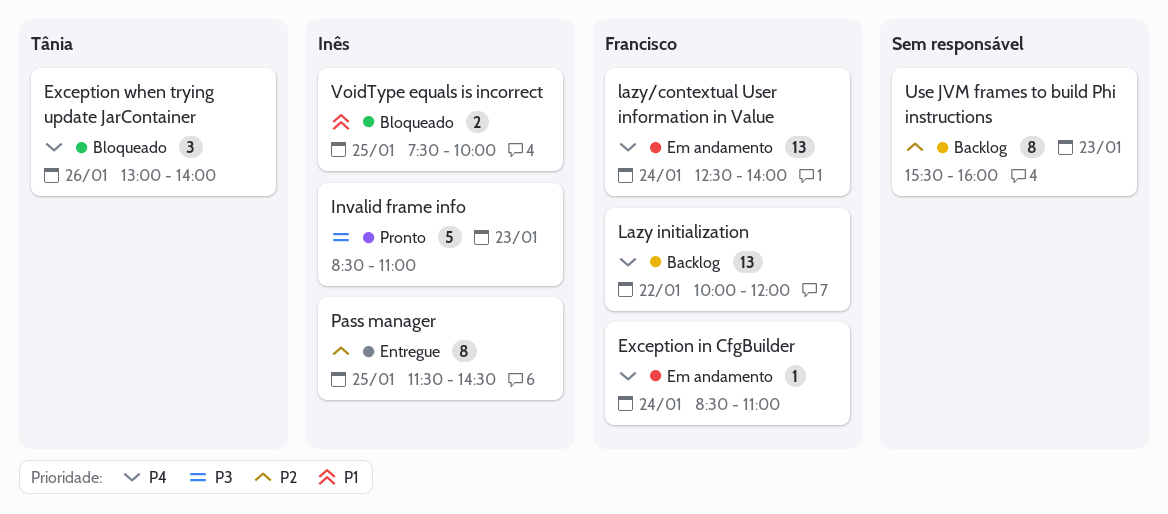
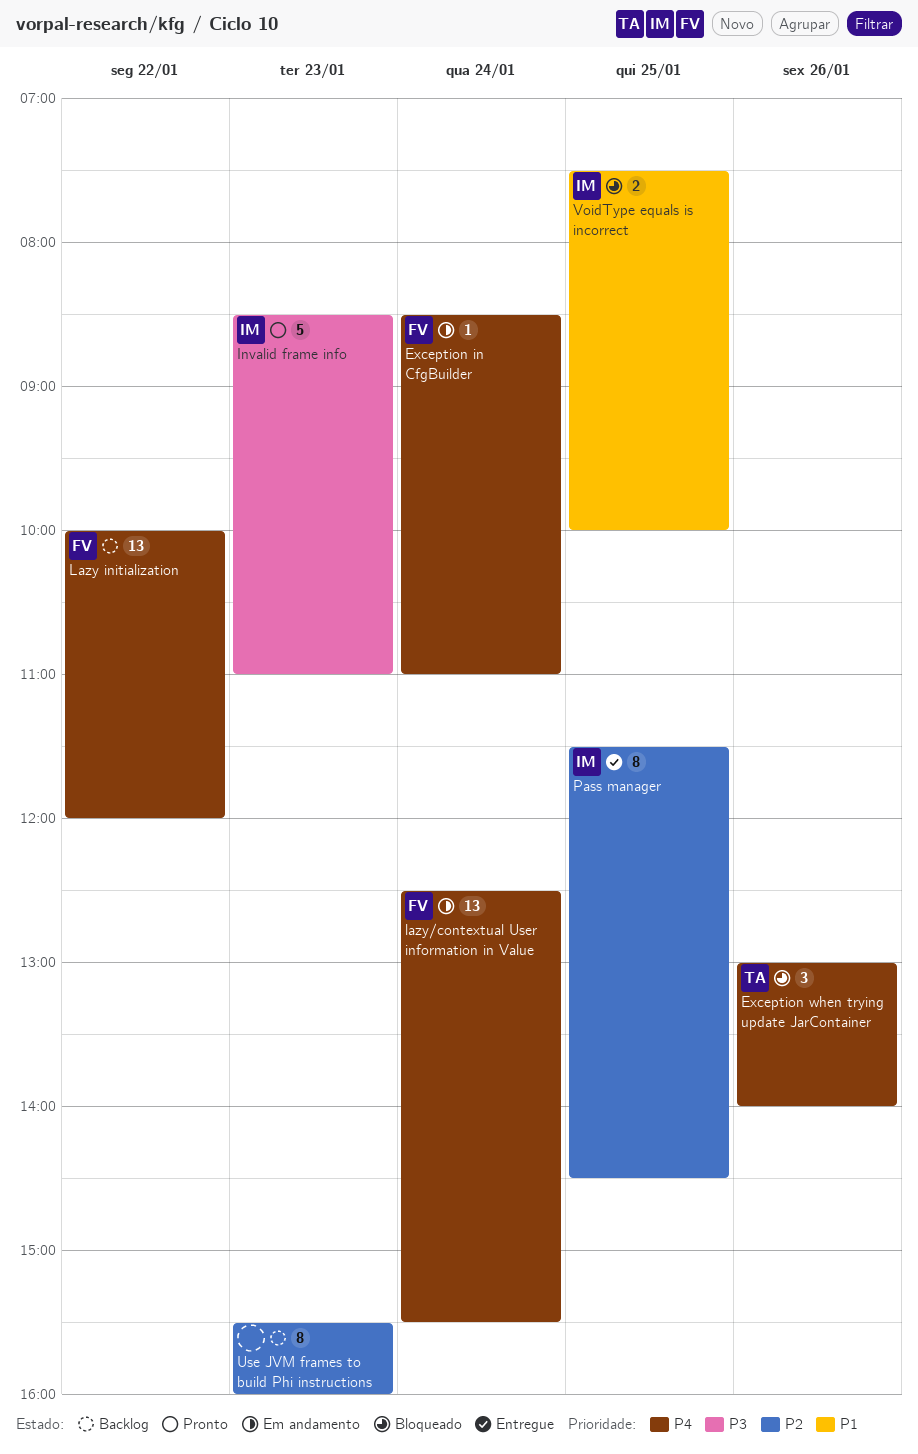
lazy/contextual User information in Value, ends: 14:00 -> 15:30

